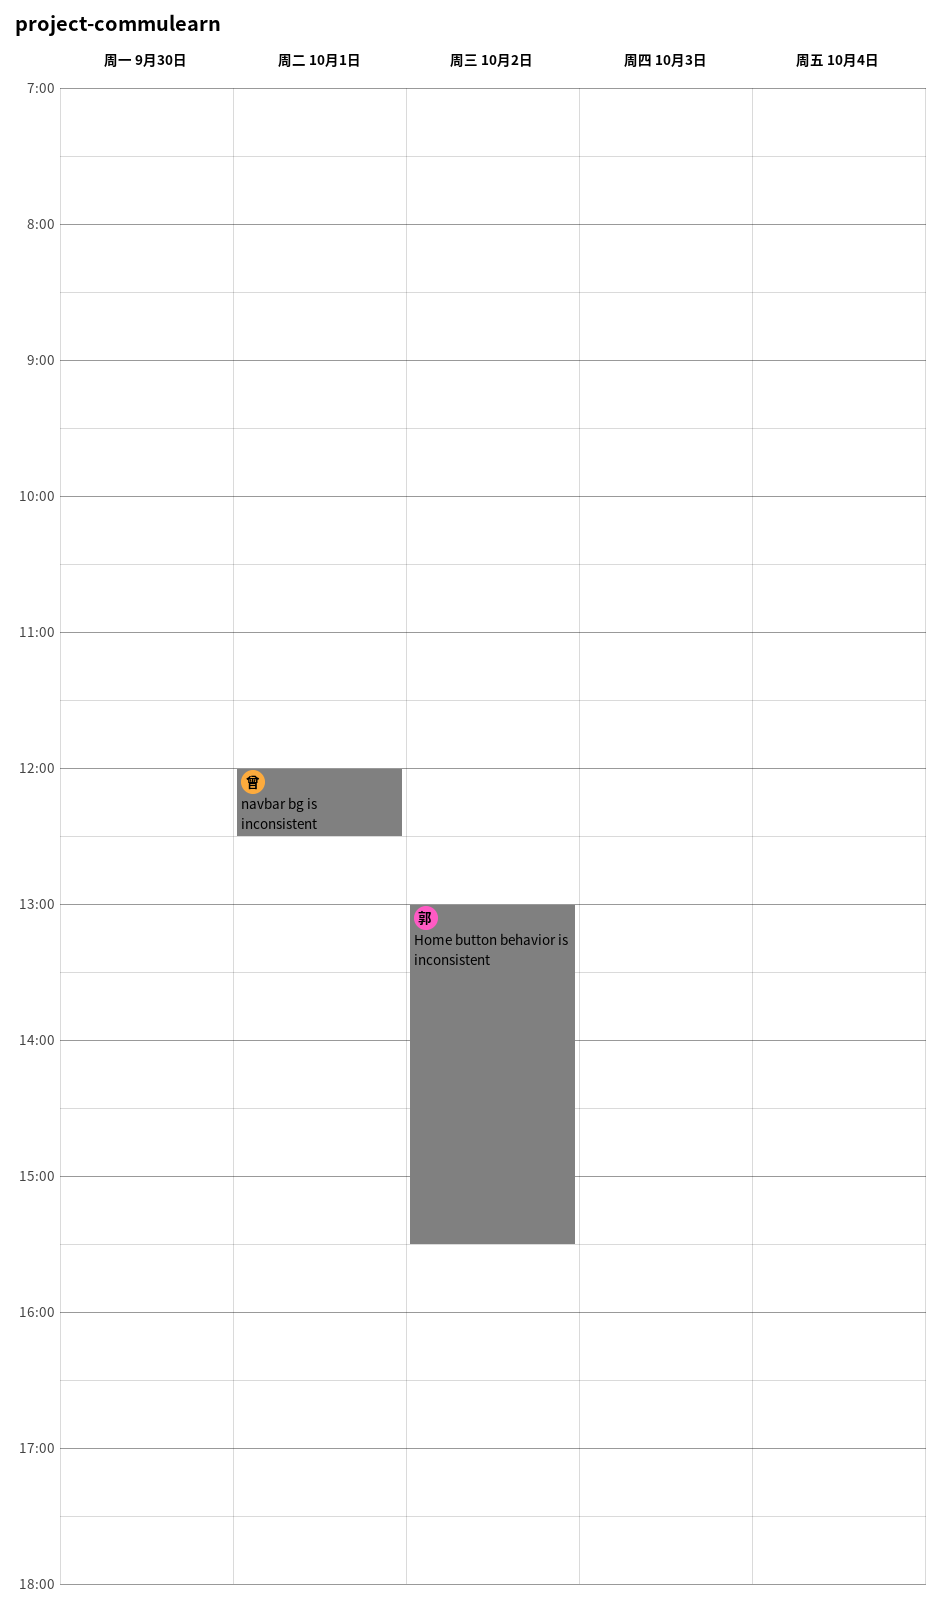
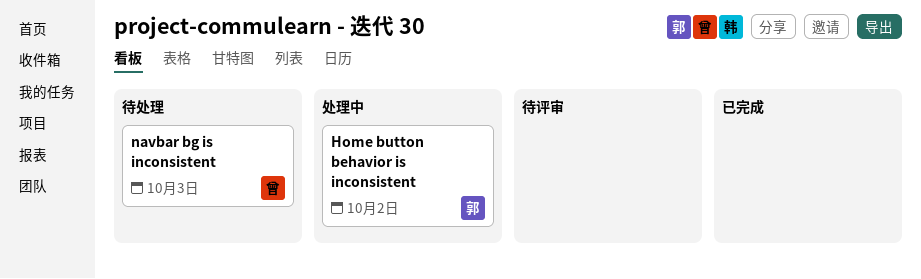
navbar bg is inconsistent, day: Oct 1 -> Oct 3

